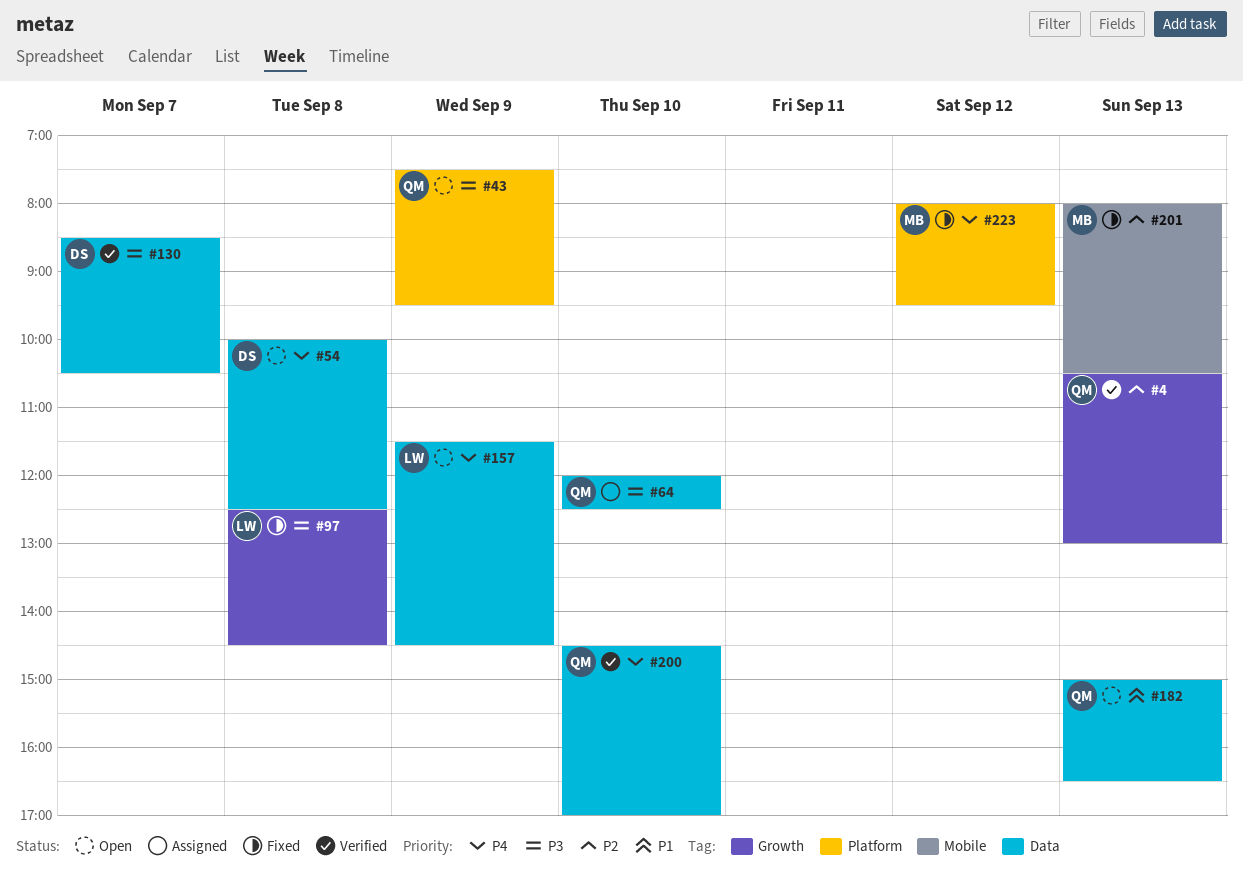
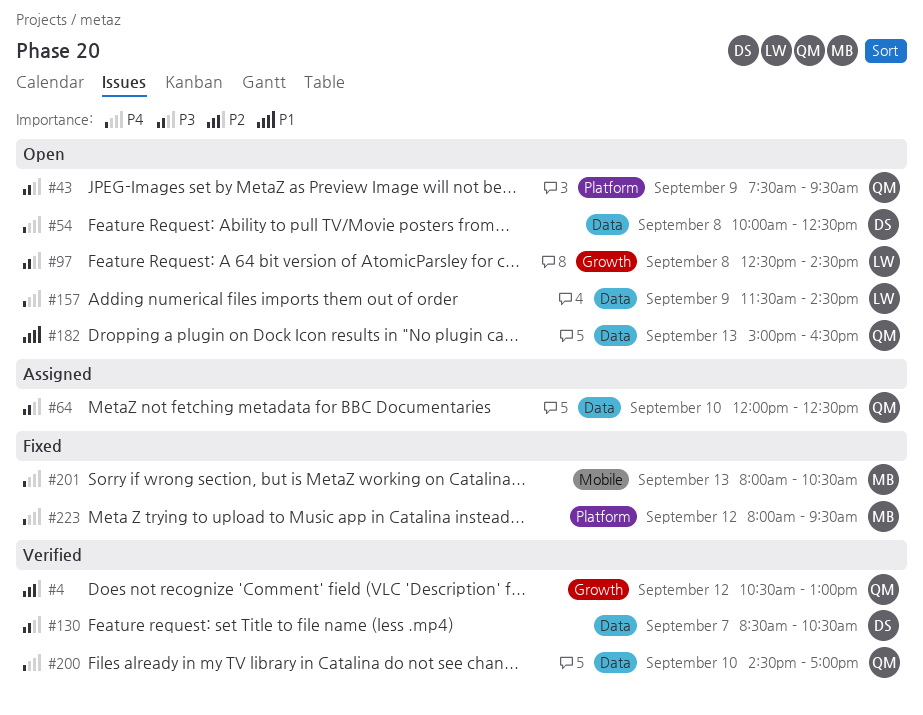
#4, day: Sep 13 -> Sep 12
#97, status: Fixed -> Open
#201, priority: P2 -> P4

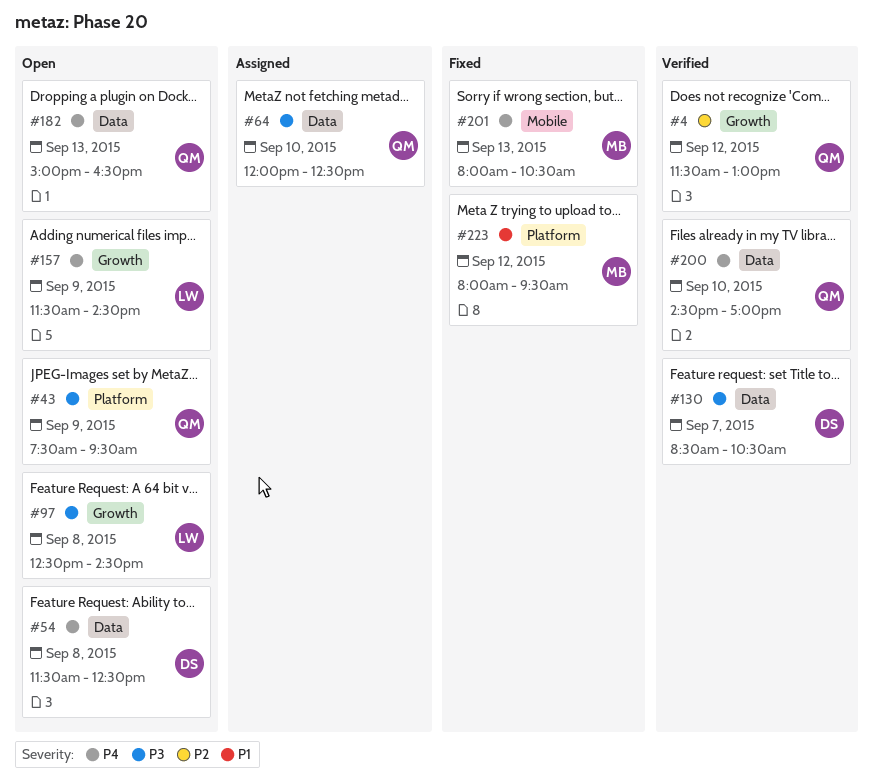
#4, begins: 10:30 -> 11:30
#54, begins: 10:00 -> 11:30
#157, label: Data -> Growth
#182, priority: P1 -> P4
#223, priority: P4 -> P1

